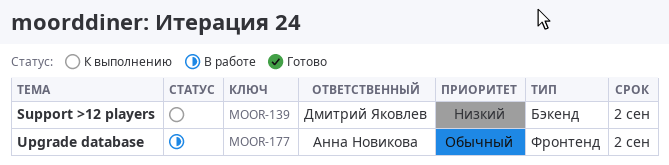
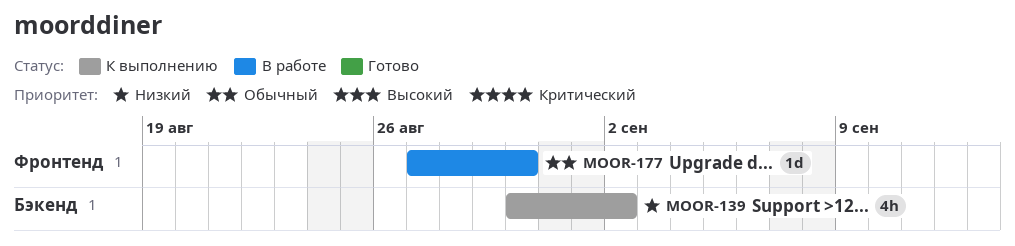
MOOR-177, due: Sep 2 -> Aug 30

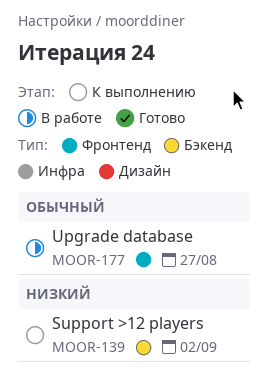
MOOR-177, due: Aug 30 -> Aug 27

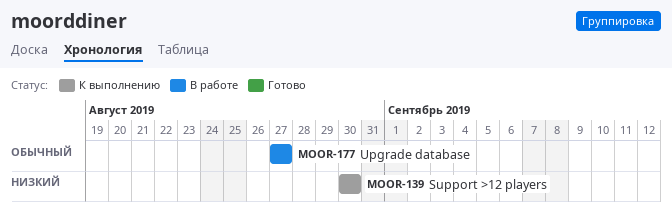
MOOR-139, due: Sep 2 -> Aug 30

